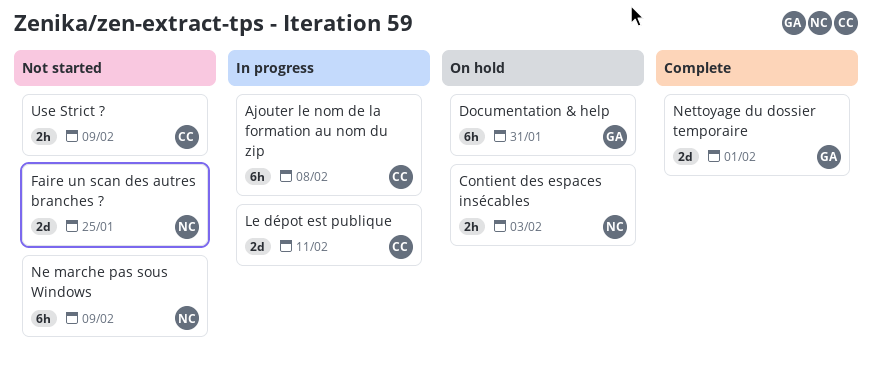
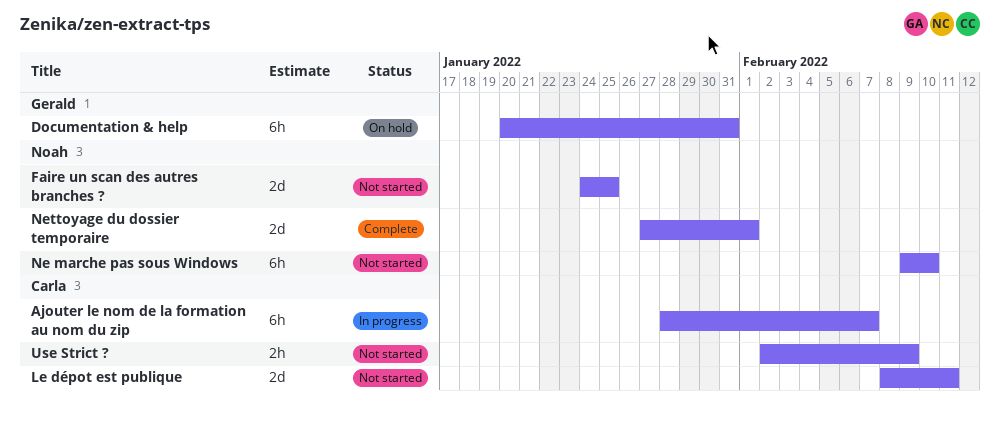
Ajouter le nom de la formation au nom du zip, due: Feb 8 -> Feb 7
Contient des espaces insécables: present -> none
Le dépot est publique, status: In progress -> Not started
Ne marche pas sous Windows, due: Feb 9 -> Feb 10
Nettoyage du dossier temporaire, owner: Gerald -> Noah

